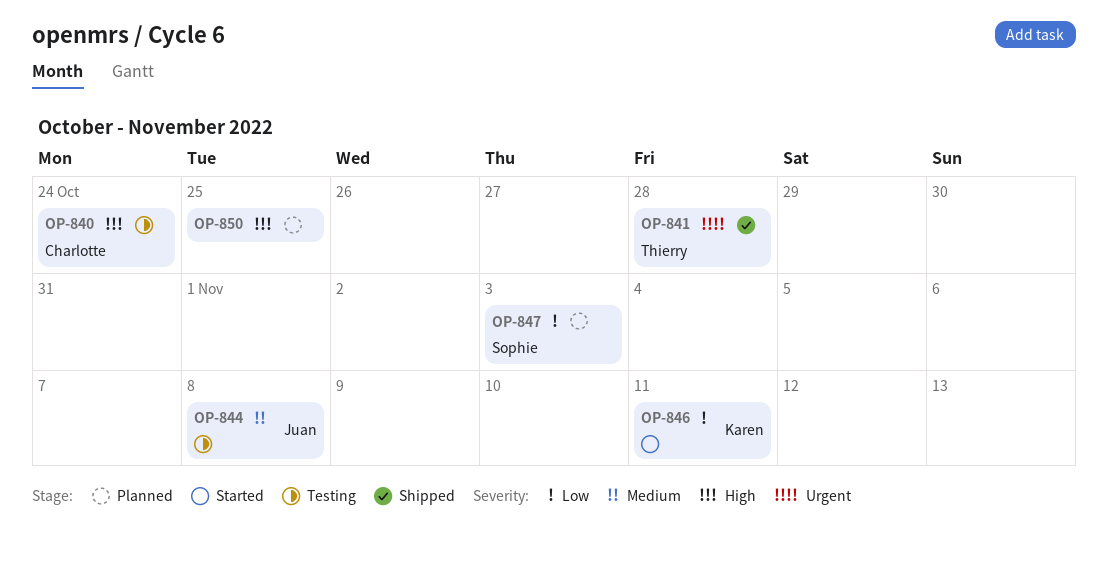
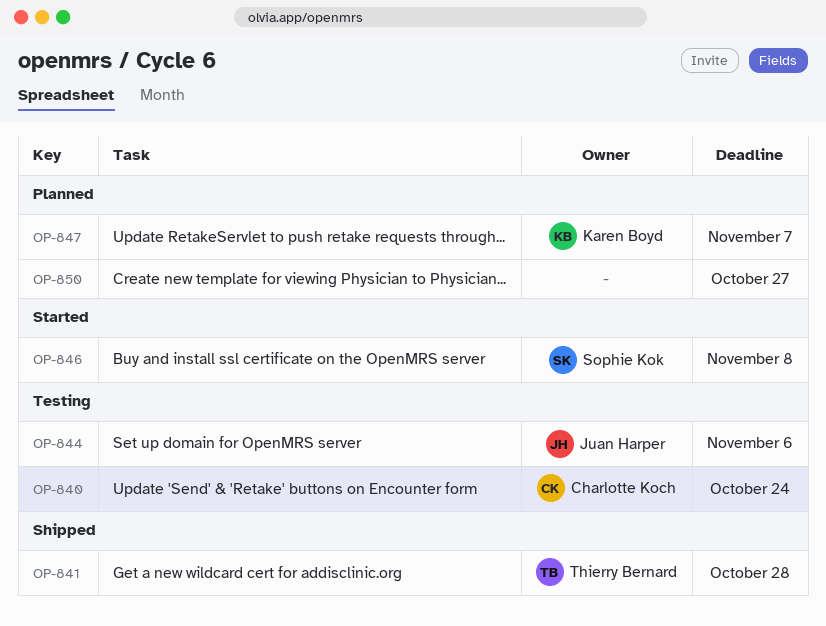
OP-844, due: Nov 8 -> Nov 6
OP-846, owner: Karen Boyd -> Sophie Kok
OP-846, due: Nov 11 -> Nov 8
OP-847, owner: Sophie Kok -> Karen Boyd
OP-847, due: Nov 3 -> Nov 7
OP-850, due: Oct 25 -> Oct 27

